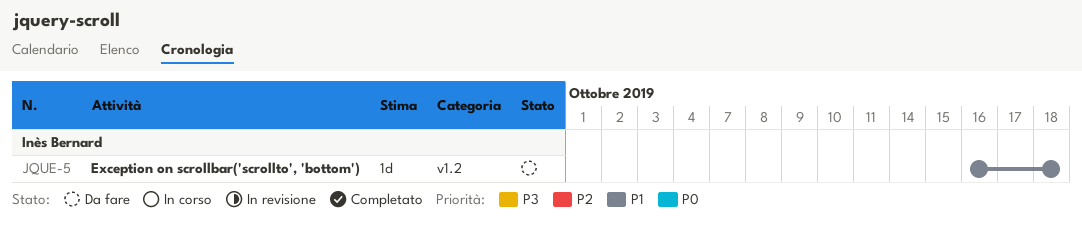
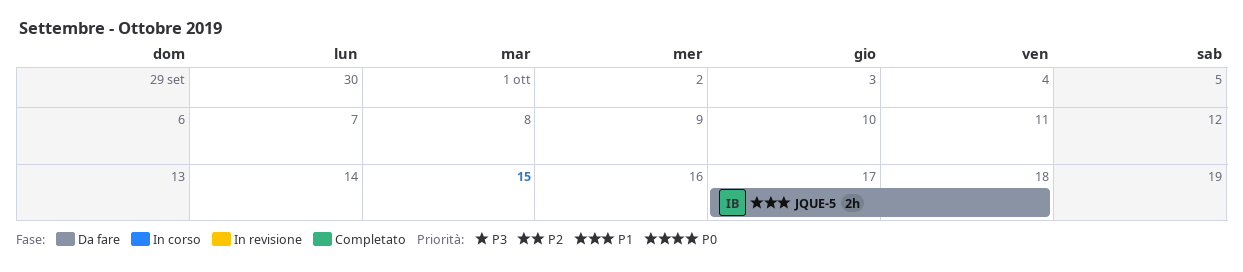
JQUE-5, estimate: 1d -> 2h
JQUE-5, start: Oct 16 -> Oct 17

